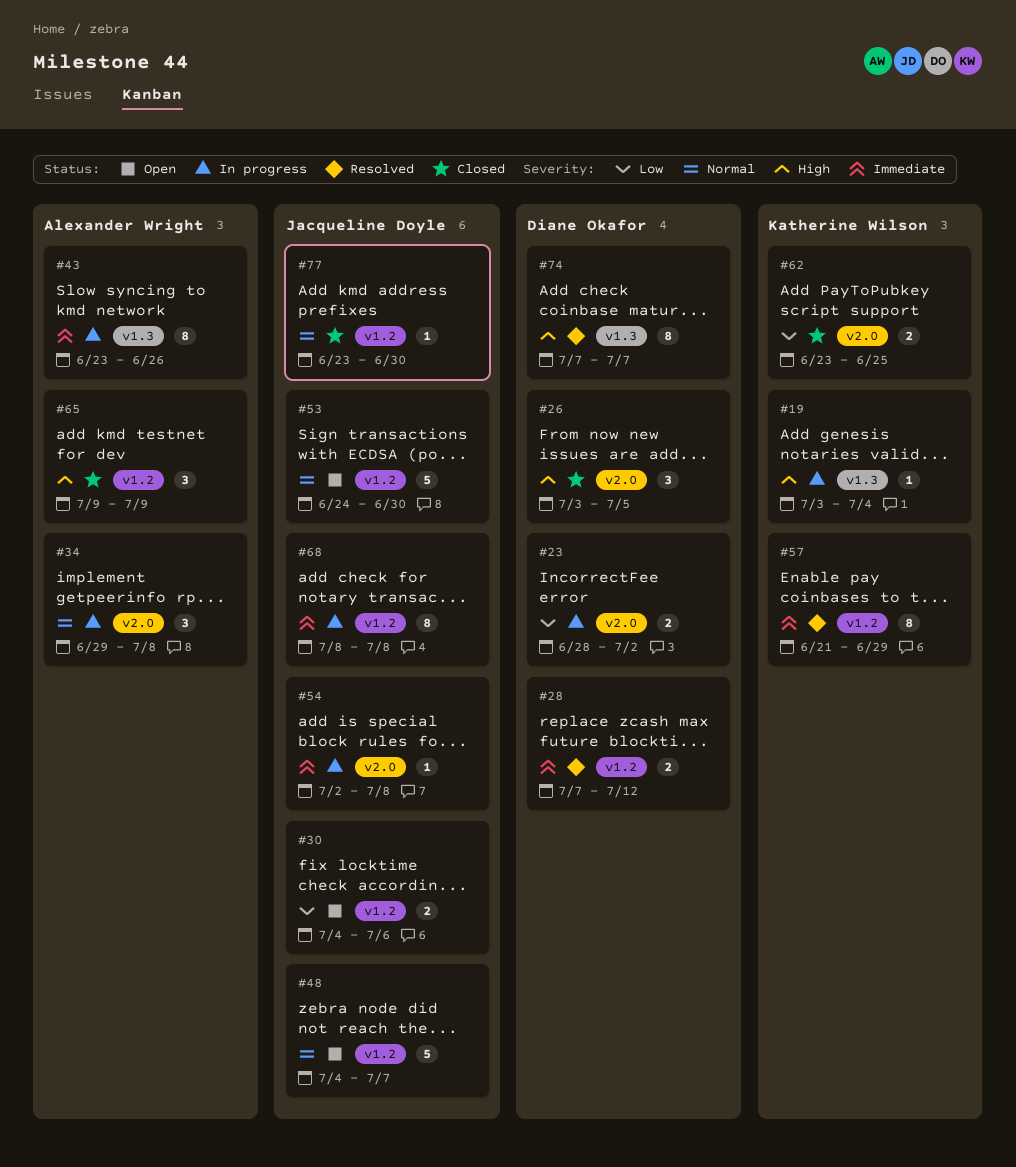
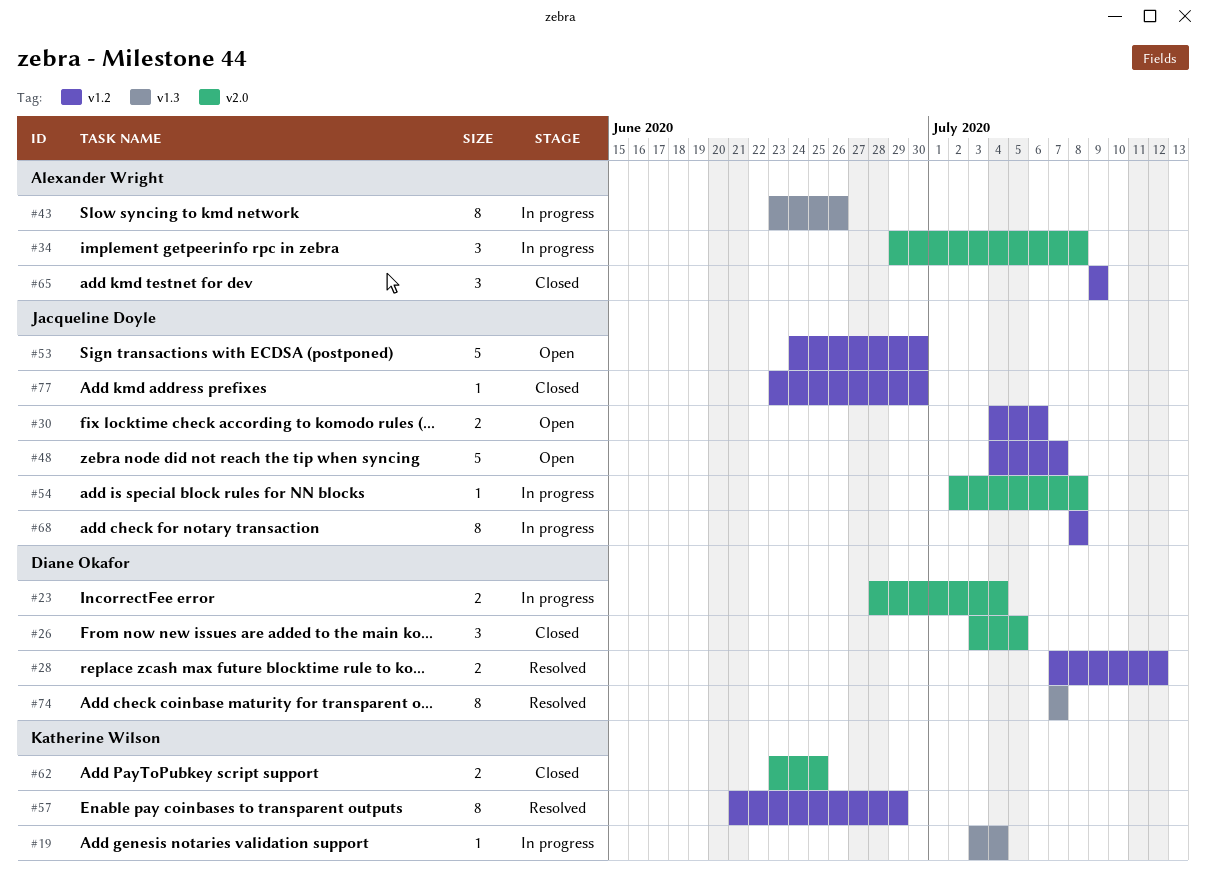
#23, due: Jul 2 -> Jul 4

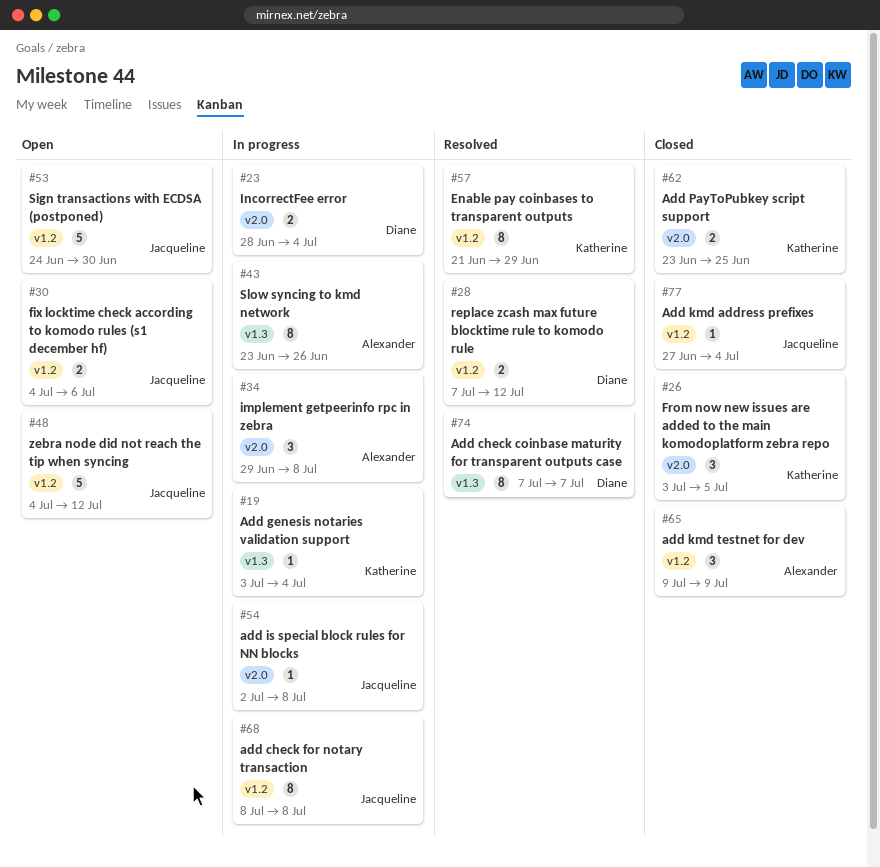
#26, owner: Diane Okafor -> Katherine Wilson
#48, due: Jul 7 -> Jul 12
#77, start: Jun 23 -> Jun 27
#77, due: Jun 30 -> Jul 4

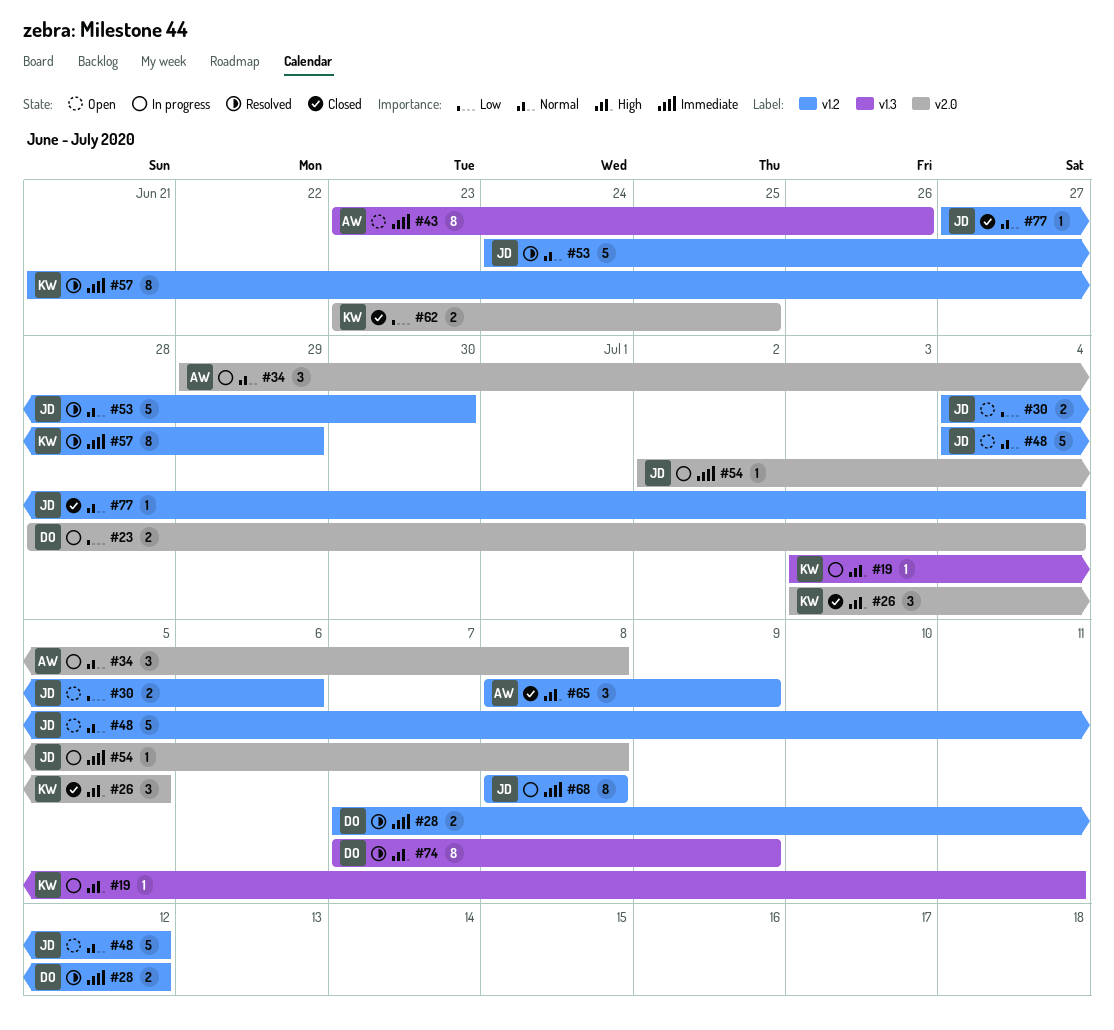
#19, due: Jul 4 -> Jul 11
#43, status: In progress -> Open
#53, status: Open -> Resolved
#65, start: Jul 9 -> Jul 8
#74, due: Jul 7 -> Jul 9

